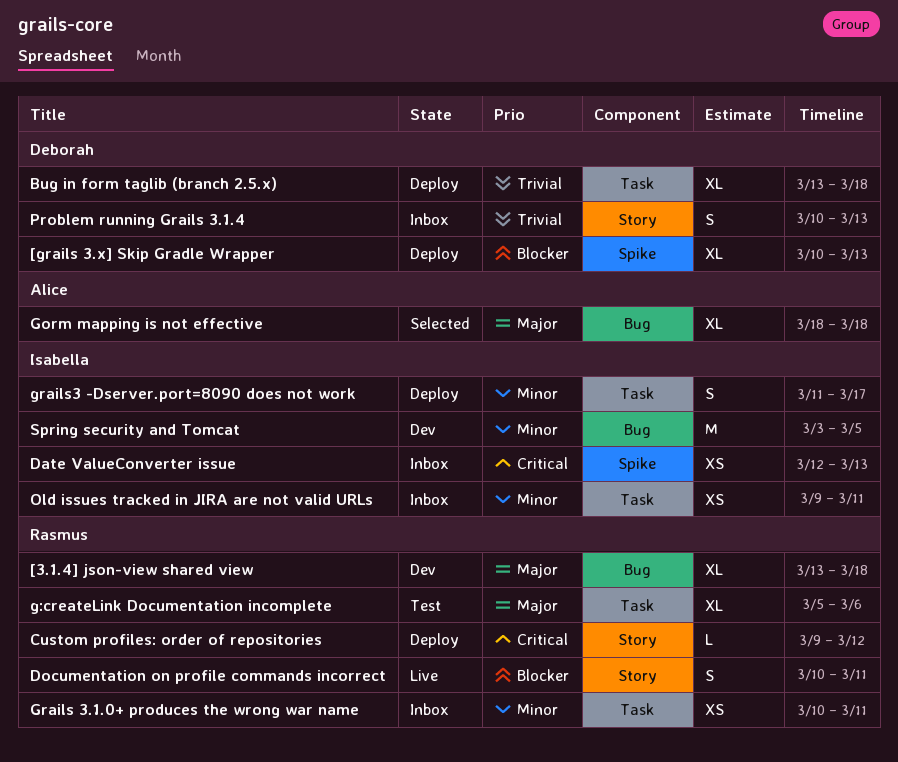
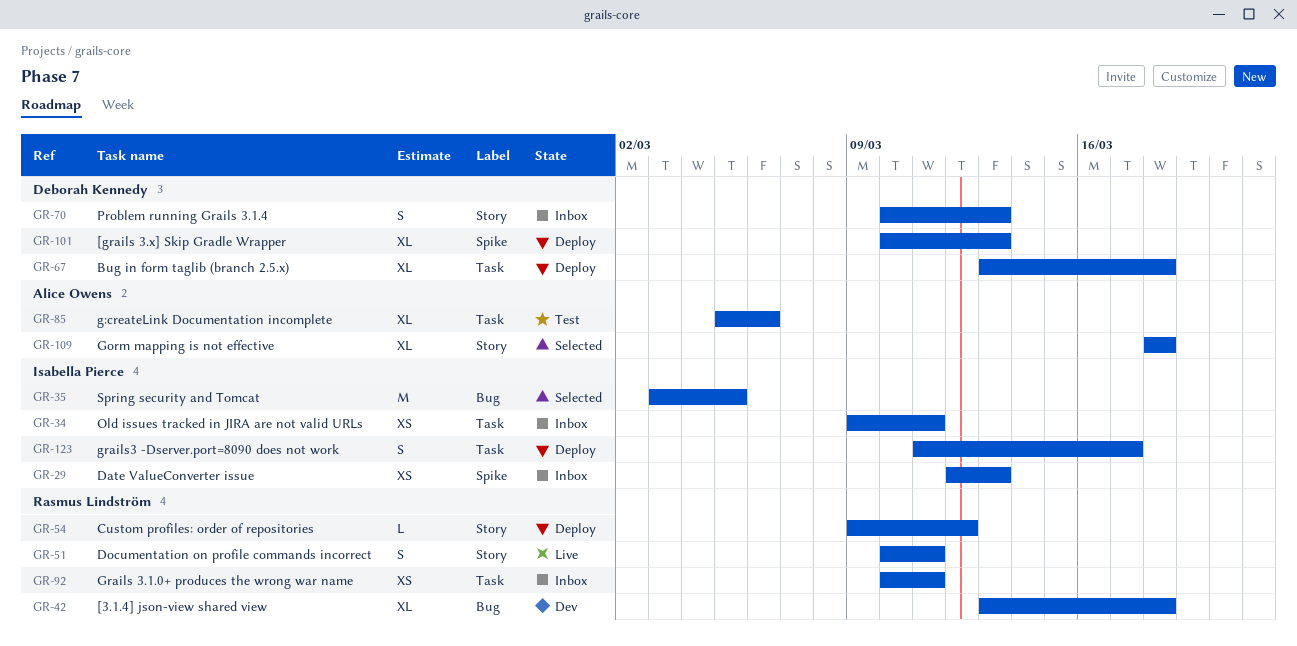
g:createLink Documentation incomplete, owner: Rasmus Lindström -> Alice Owens
Gorm mapping is not effective, label: Bug -> Story
Spring security and Tomcat, status: Dev -> Selected

